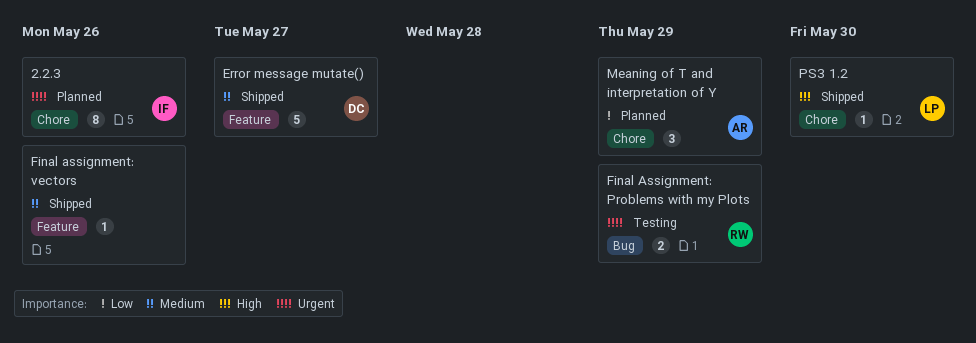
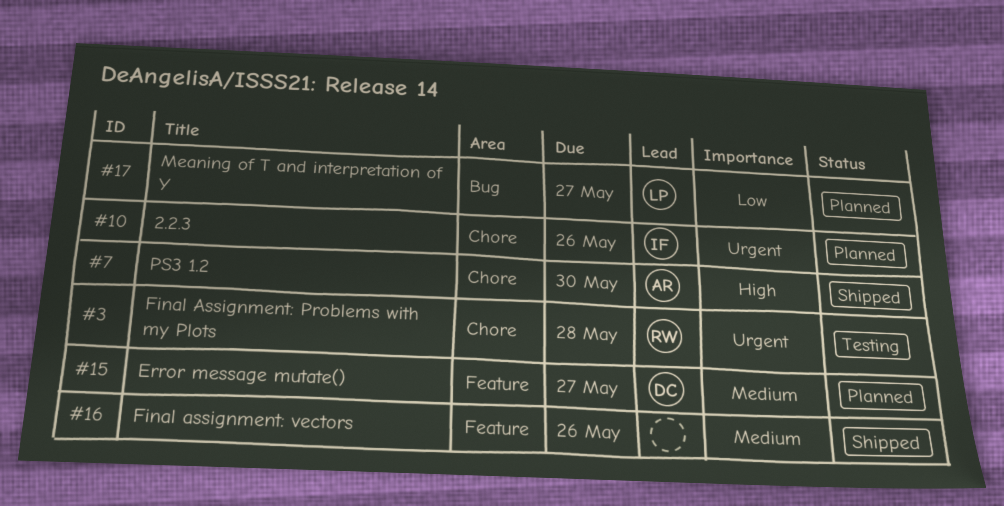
Error message mutate(), status: Shipped -> Planned
Final Assignment: Problems with my Plots, label: Bug -> Chore
Final Assignment: Problems with my Plots, due: May 29 -> May 28
Meaning of T and interpretation of Y, owner: AR -> LP
Meaning of T and interpretation of Y, label: Chore -> Bug
Meaning of T and interpretation of Y, due: May 29 -> May 27
PS3 1.2, owner: LP -> AR

